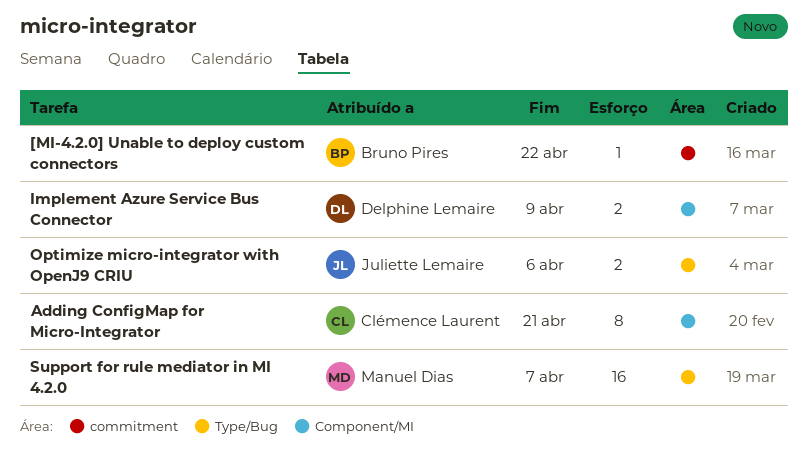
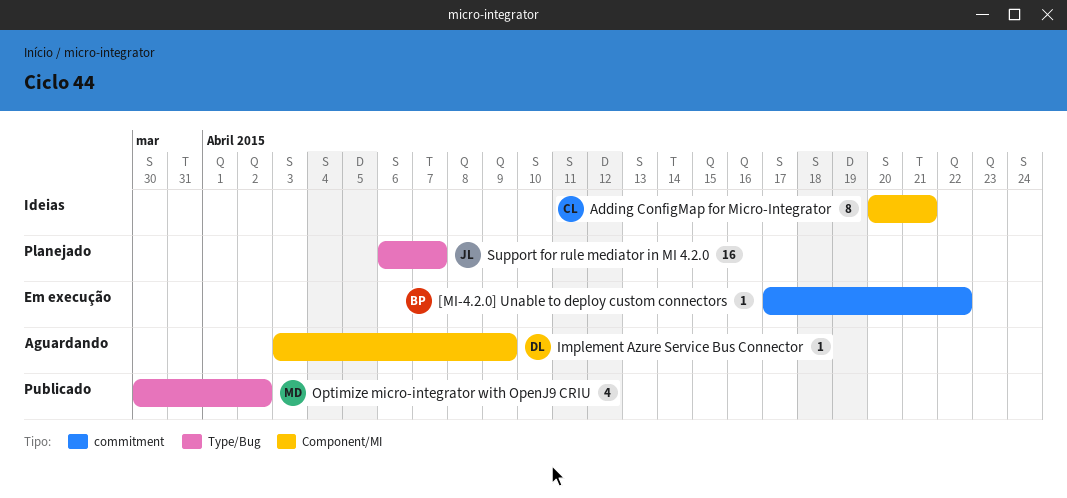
Implement Azure Service Bus Connector, estimate: 2 -> 1
Optimize micro-integrator with OpenJ9 CRIU, owner: Juliette Lemaire -> Manuel Dias
Optimize micro-integrator with OpenJ9 CRIU, estimate: 2 -> 4
Optimize micro-integrator with OpenJ9 CRIU, due: Apr 6 -> Apr 2
Support for rule mediator in MI 4.2.0, owner: Manuel Dias -> Juliette Lemaire

